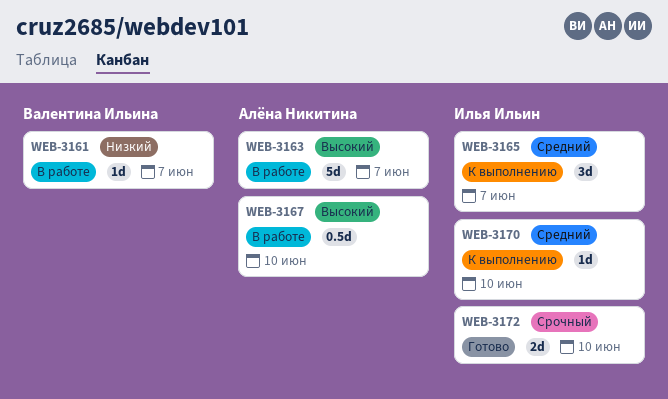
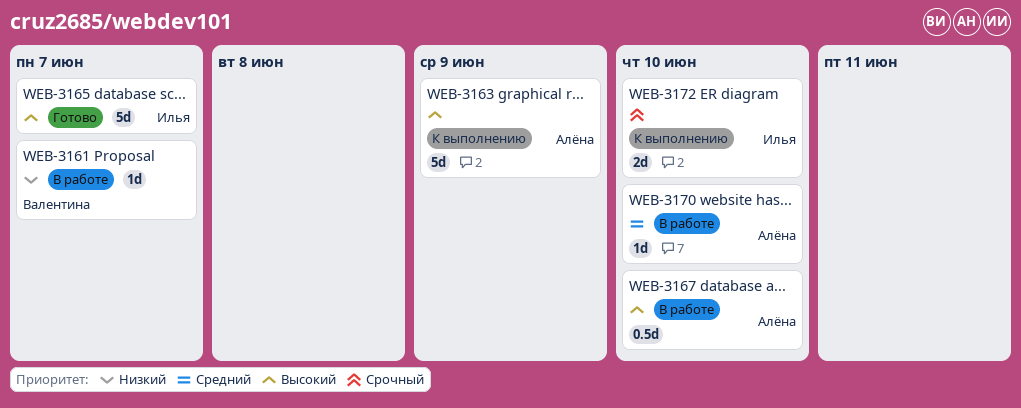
WEB-3163, status: В работе -> К выполнению
WEB-3163, due: Jun 7 -> Jun 9
WEB-3165, status: К выполнению -> Готово
WEB-3165, priority: Средний -> Высокий
WEB-3165, estimate: 3d -> 5d
WEB-3170, status: К выполнению -> В работе
WEB-3170, owner: Илья Ильин -> Алёна Никитина
WEB-3172, status: Готово -> К выполнению

